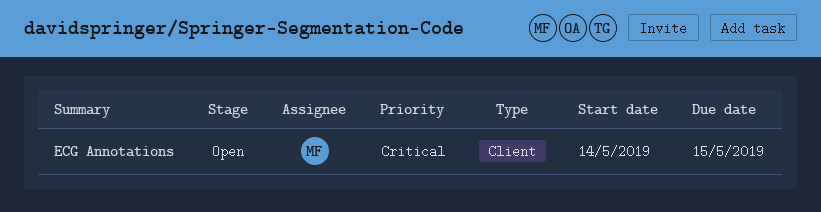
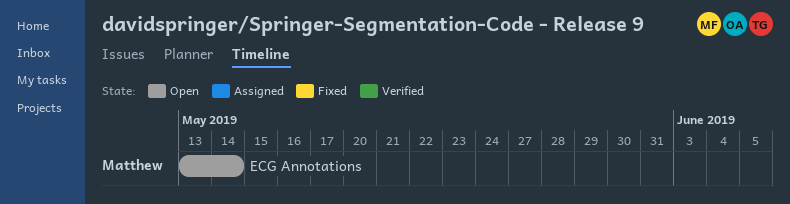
ECG Annotations, start: May 14 -> May 13
ECG Annotations, due: May 15 -> May 14

